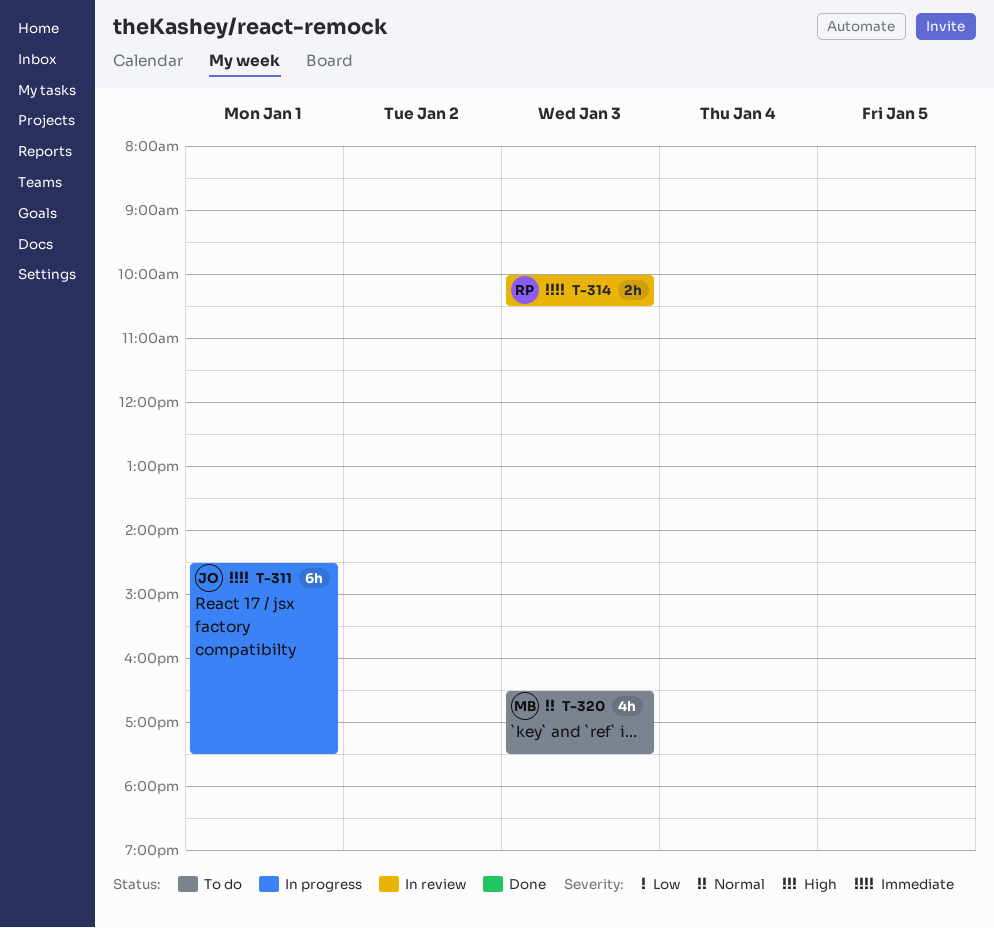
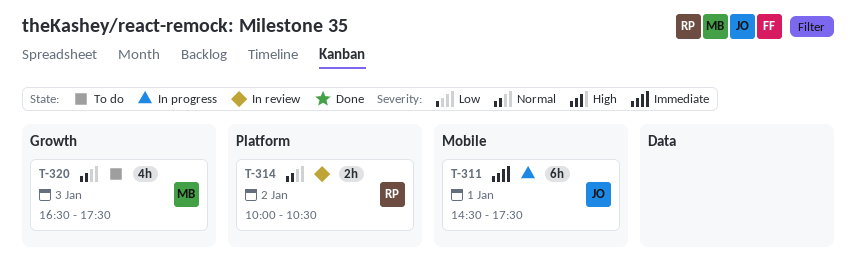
T-314, priority: Immediate -> Normal
T-314, day: Jan 3 -> Jan 2

